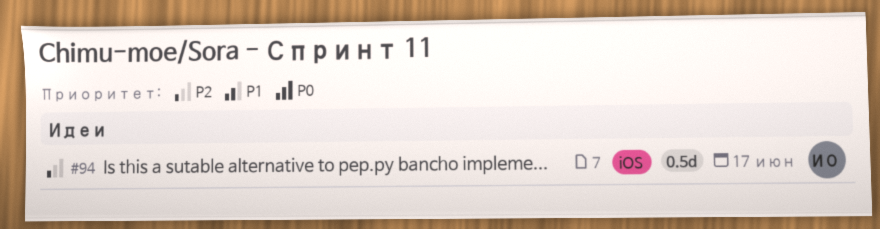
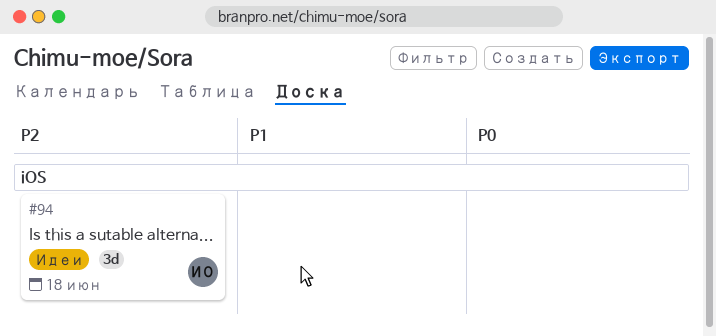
#94, estimate: 0.5d -> 3d
#94, due: Jun 17 -> Jun 18

